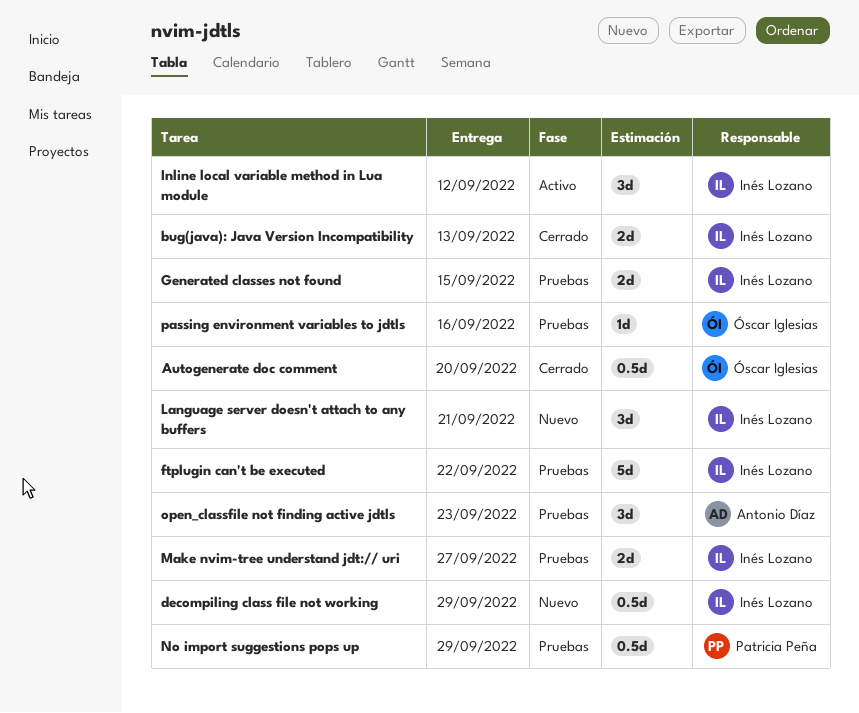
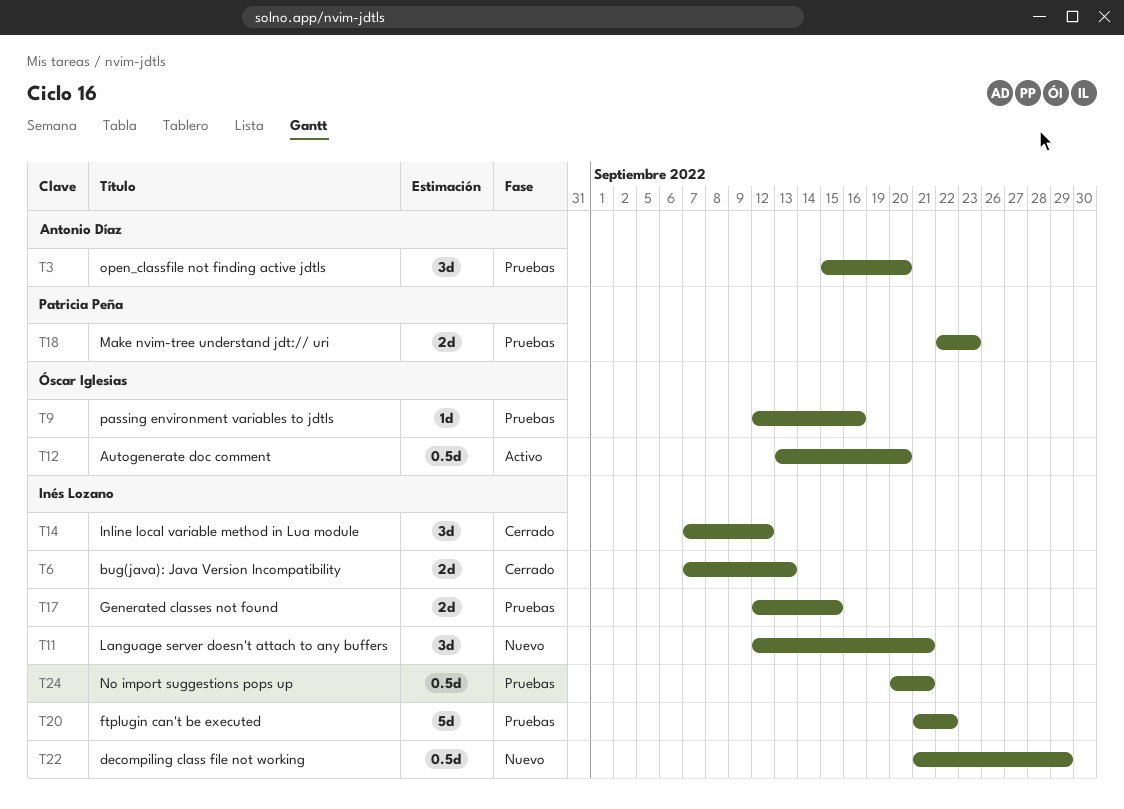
Autogenerate doc comment, status: Cerrado -> Activo
Inline local variable method in Lua module, status: Activo -> Cerrado
Make nvim-tree understand jdt:// uri, owner: Inés Lozano -> Patricia Peña
Make nvim-tree understand jdt:// uri, due: Sep 27 -> Sep 23
No import suggestions pops up, owner: Patricia Peña -> Inés Lozano
No import suggestions pops up, due: Sep 29 -> Sep 21
open_classfile not finding active jdtls, due: Sep 23 -> Sep 20

